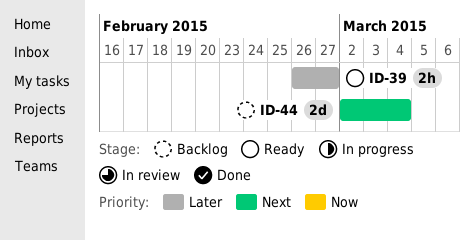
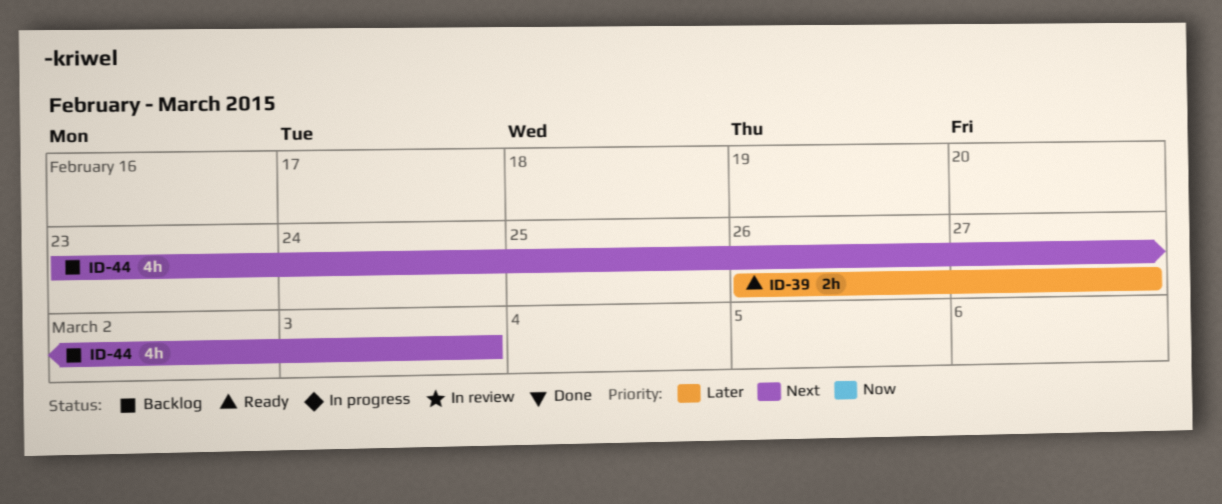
ID-44, estimate: 2d -> 4h
ID-44, start: Mar 2 -> Feb 23
ID-44, due: Mar 4 -> Mar 3

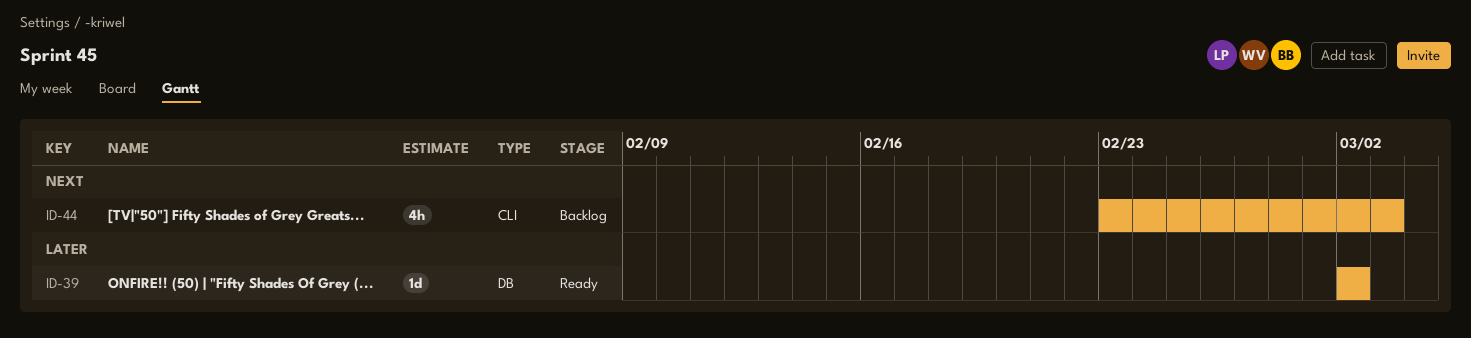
ID-39, estimate: 2h -> 1d
ID-39, start: Feb 26 -> Mar 2
ID-39, due: Feb 27 -> Mar 2

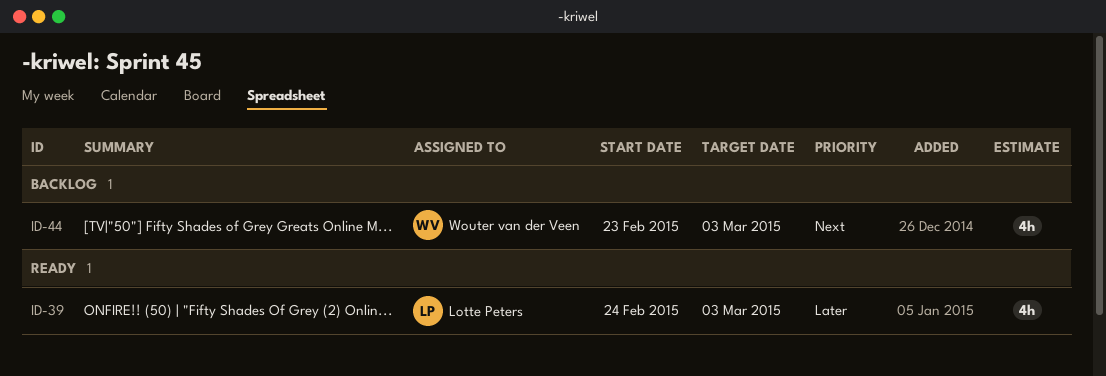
ID-39, estimate: 1d -> 4h
ID-39, start: Mar 2 -> Feb 24
ID-39, due: Mar 2 -> Mar 3

